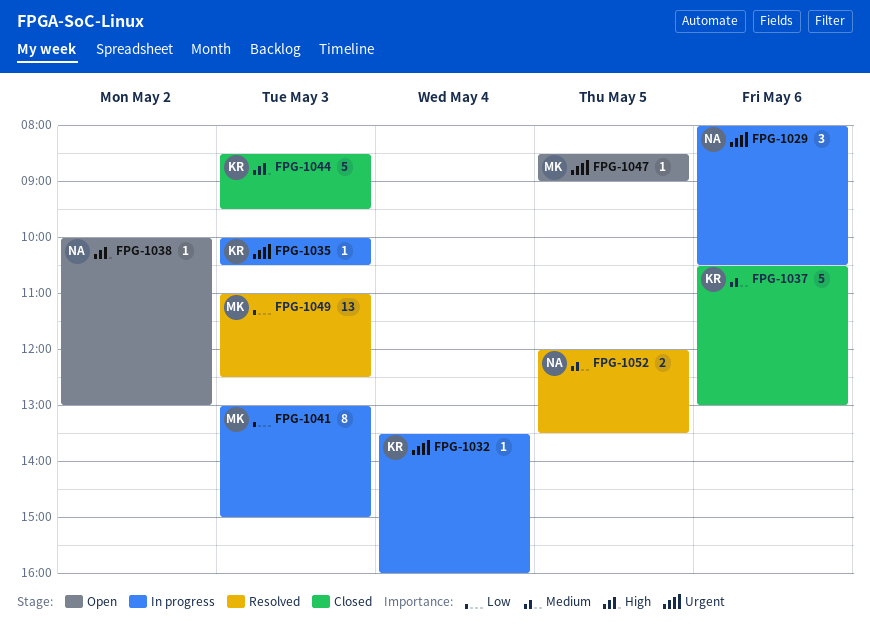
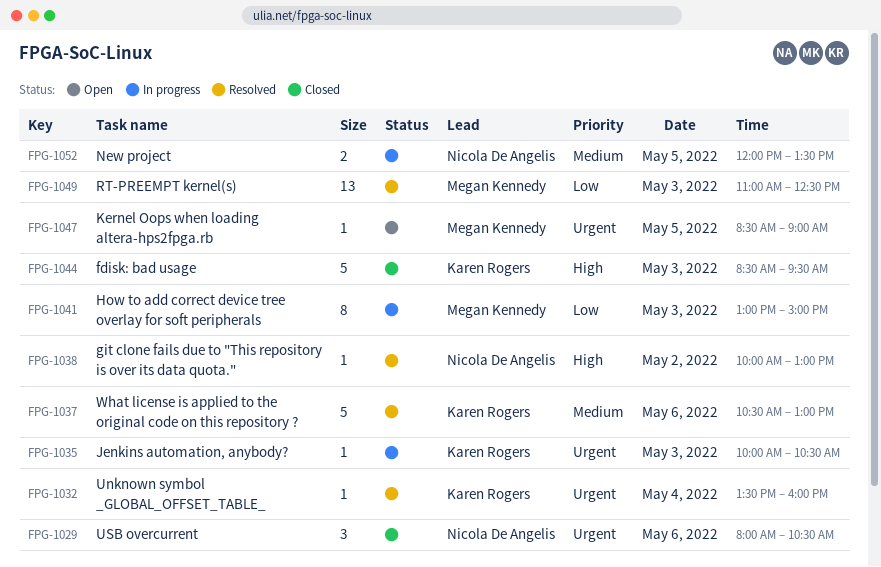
FPG-1029, status: In progress -> Closed
FPG-1032, status: In progress -> Resolved
FPG-1037, status: Closed -> Resolved
FPG-1038, status: Open -> Resolved
FPG-1052, status: Resolved -> In progress

